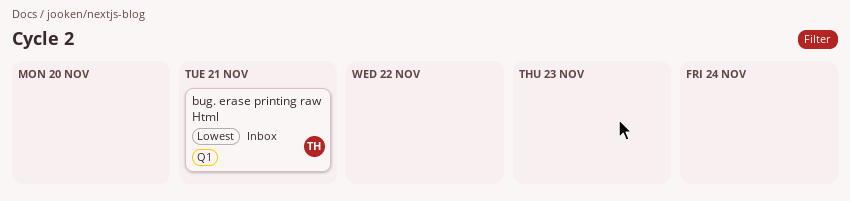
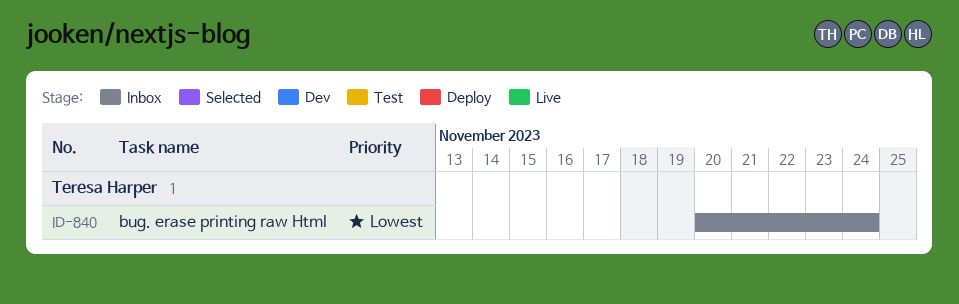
bug. erase printing raw Html, due: Nov 21 -> Nov 24

